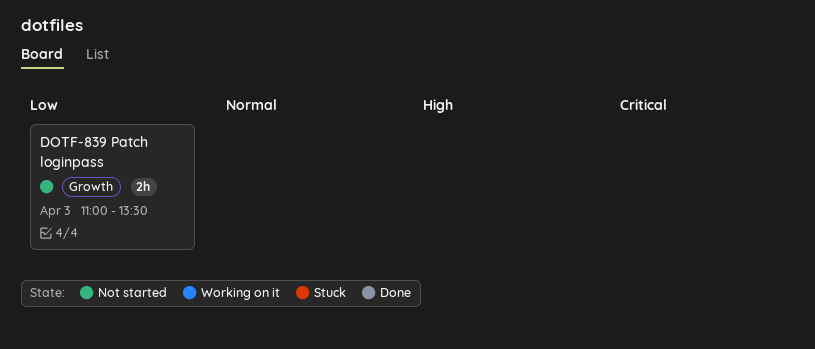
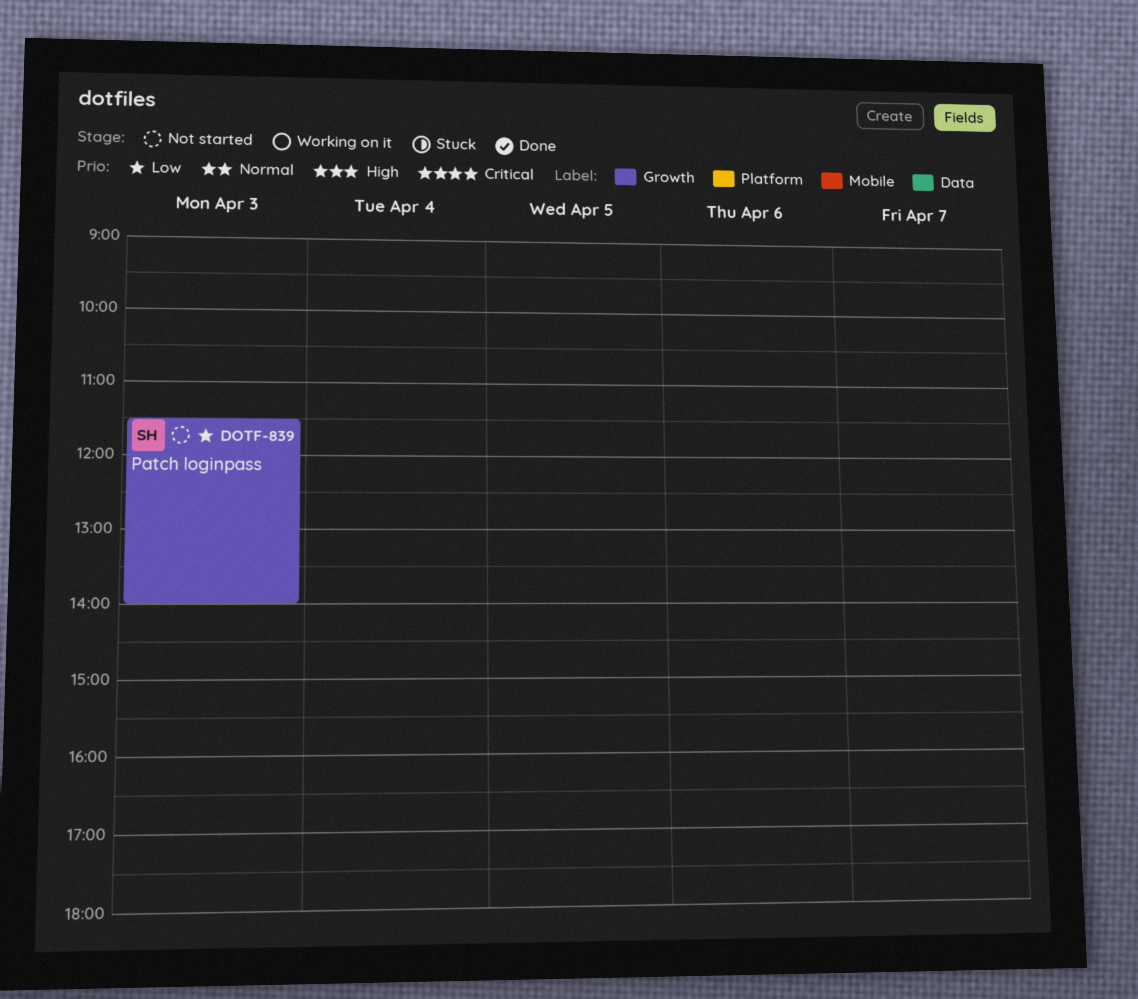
DOTF-839, begins: 11:00 -> 11:30
DOTF-839, ends: 13:30 -> 14:00

